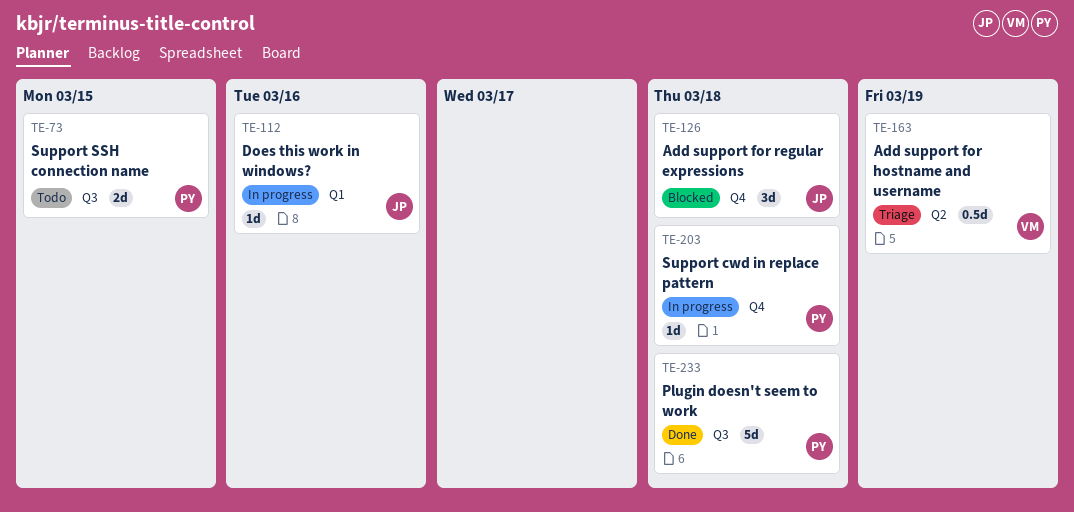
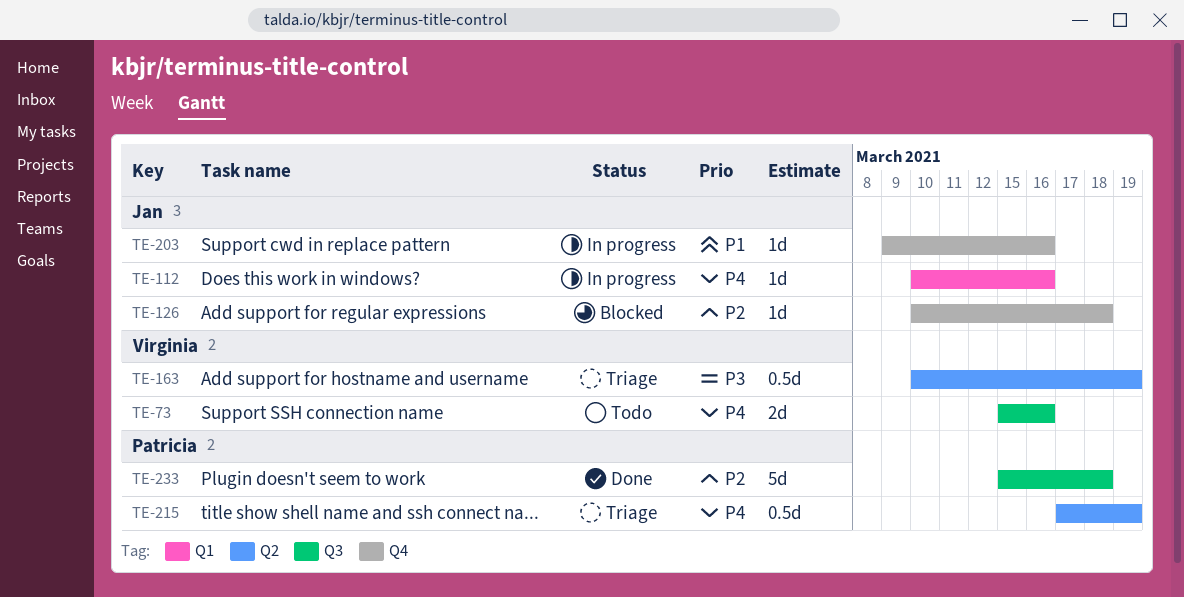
TE-73, owner: Patricia -> Virginia
TE-73, due: Mar 15 -> Mar 16
TE-126, estimate: 3d -> 1d
TE-203, owner: Patricia -> Jan
TE-203, due: Mar 18 -> Mar 16
TE-215: none -> present

